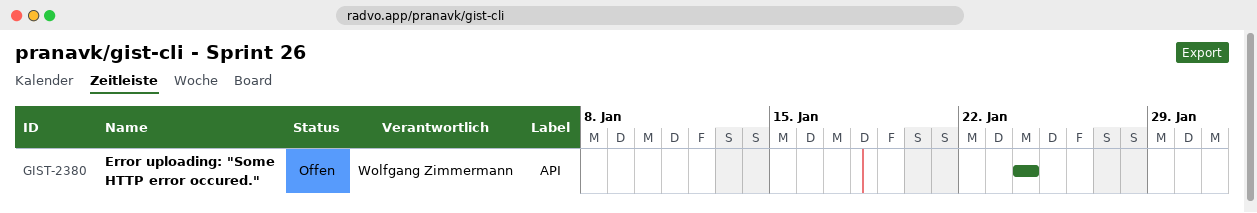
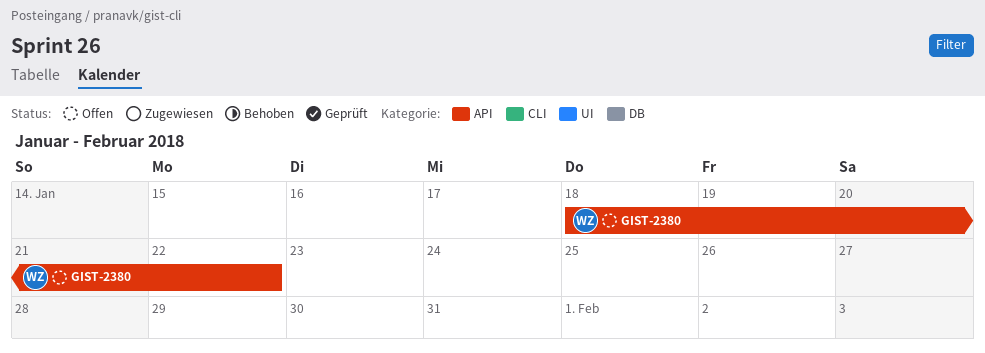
GIST-2380, start: Jan 24 -> Jan 18
GIST-2380, due: Jan 24 -> Jan 22

